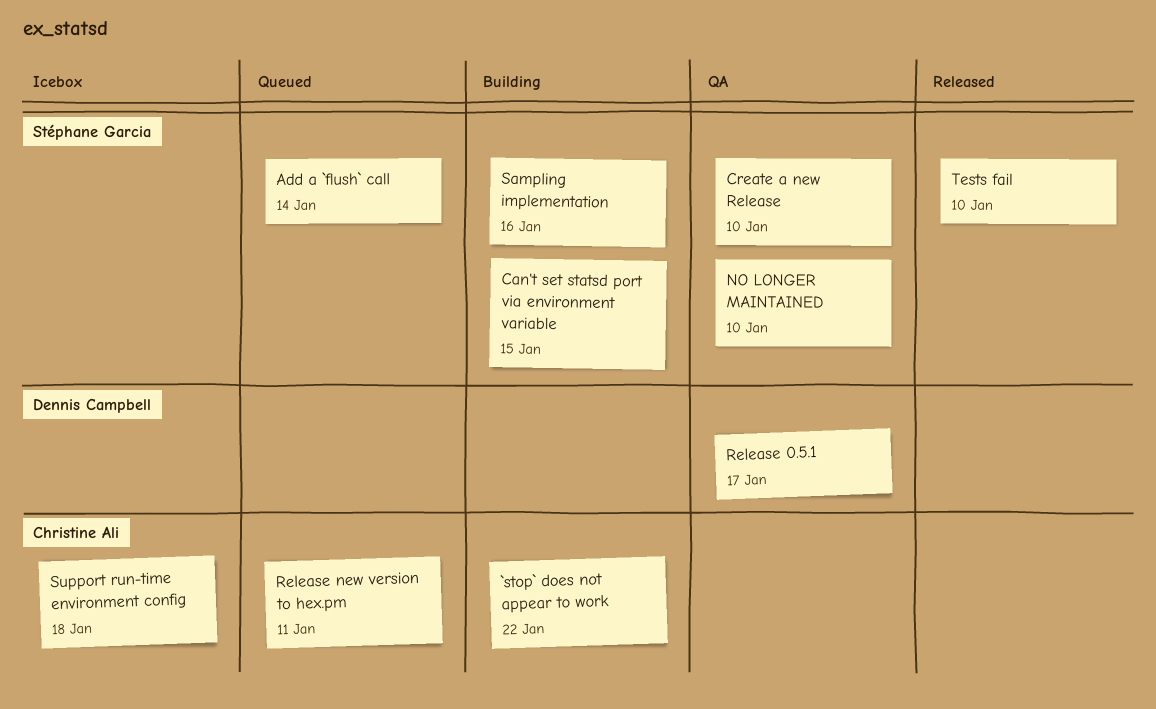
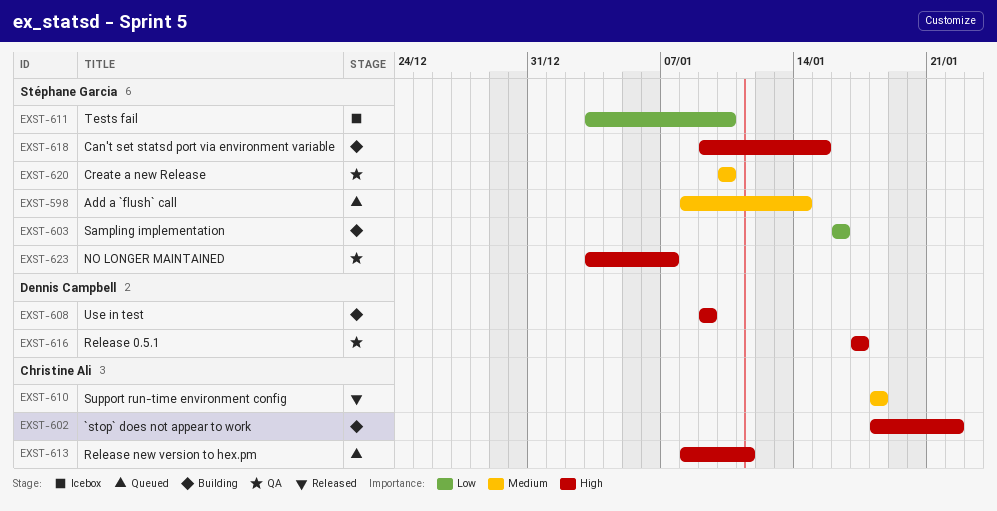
NO LONGER MAINTAINED, due: Jan 10 -> Jan 7
Support run-time environment config, status: Icebox -> Released
Tests fail, status: Released -> Icebox
Use in test: none -> present

